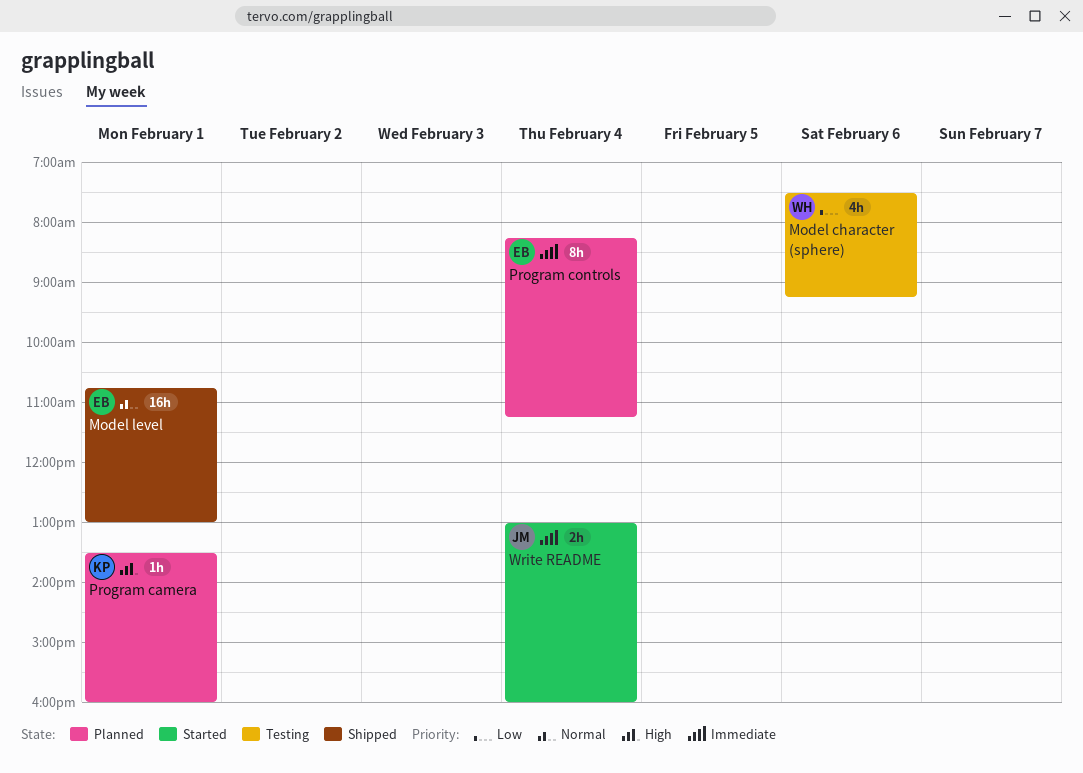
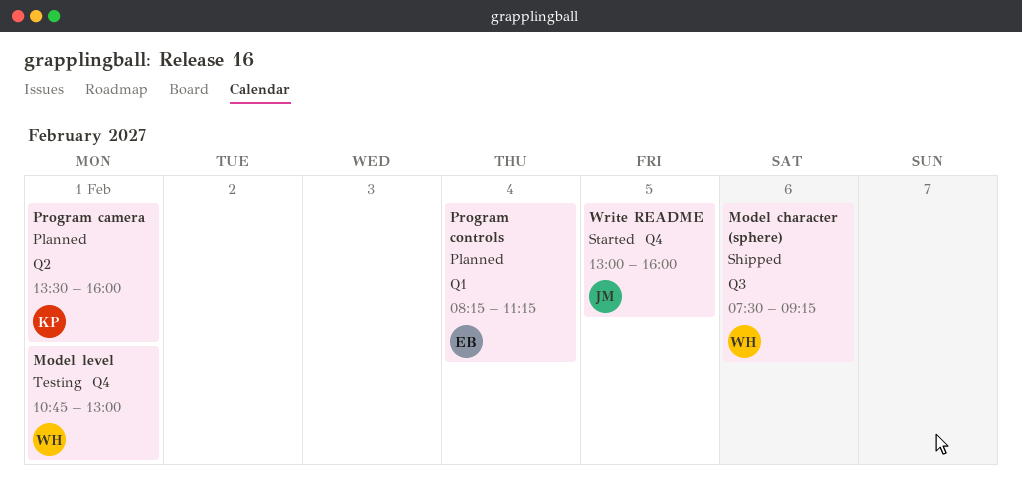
Model character (sphere), status: Testing -> Shipped
Model level, status: Shipped -> Testing
Model level, owner: EB -> WH
Write README, day: Feb 4 -> Feb 5

